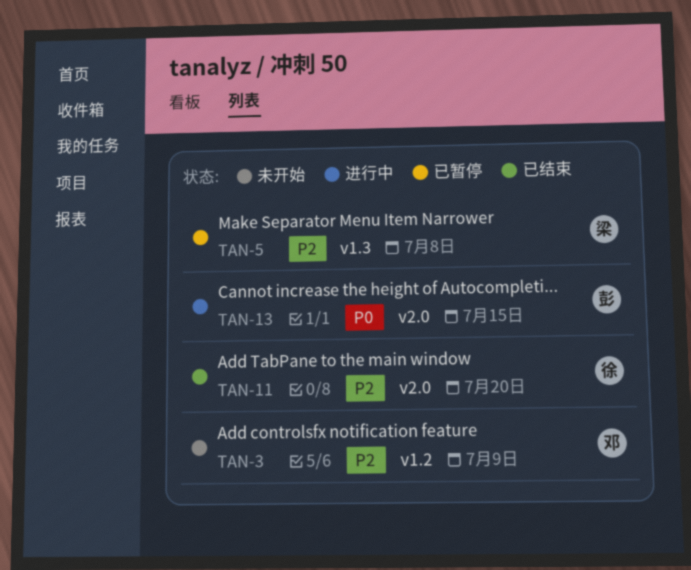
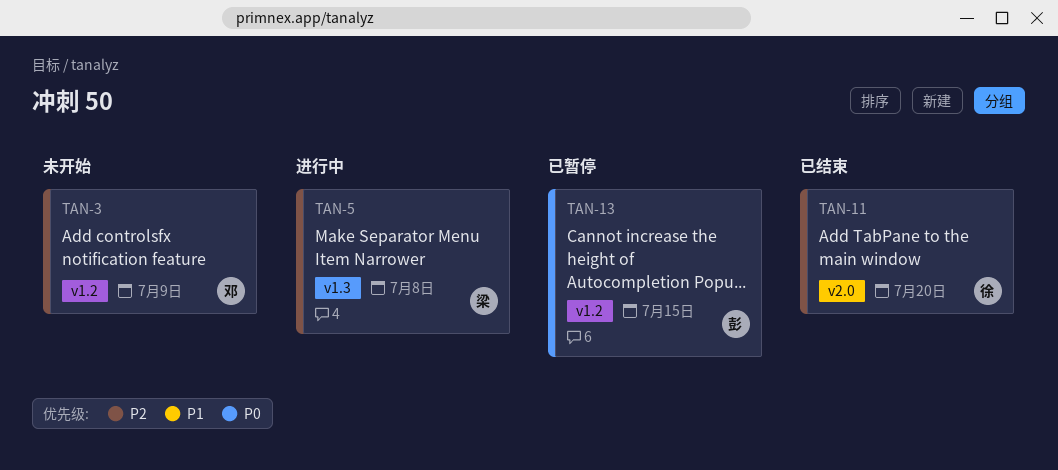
TAN-5, status: 已暂停 -> 进行中
TAN-13, status: 进行中 -> 已暂停
TAN-13, label: v2.0 -> v1.2

